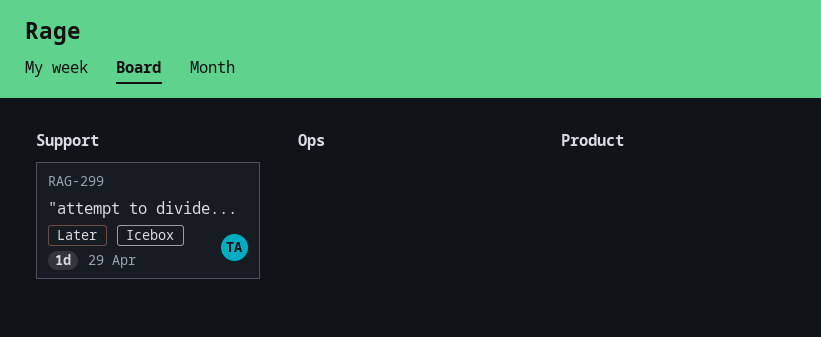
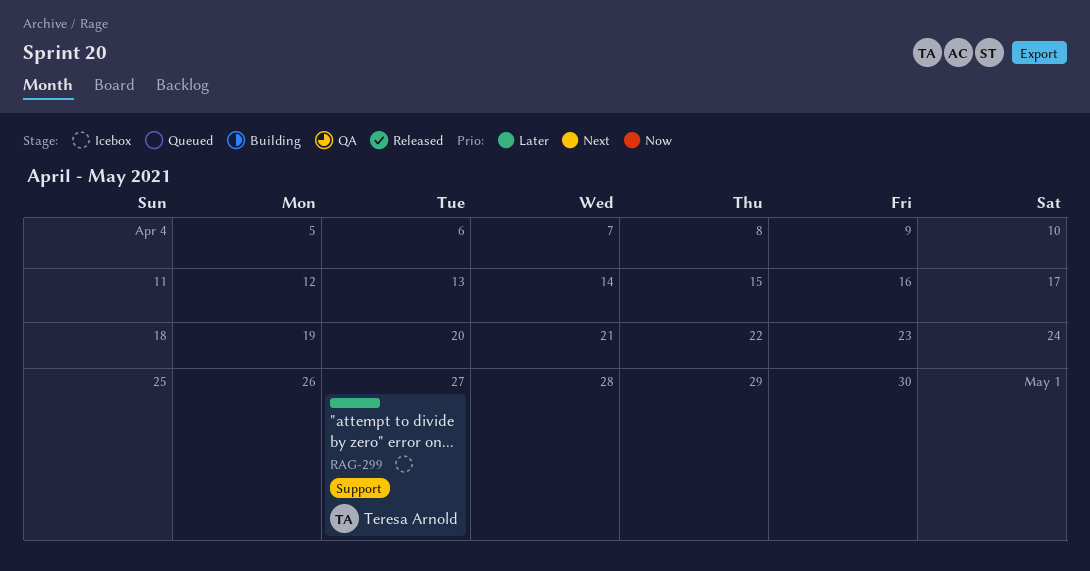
RAG-299, due: Apr 29 -> Apr 27

